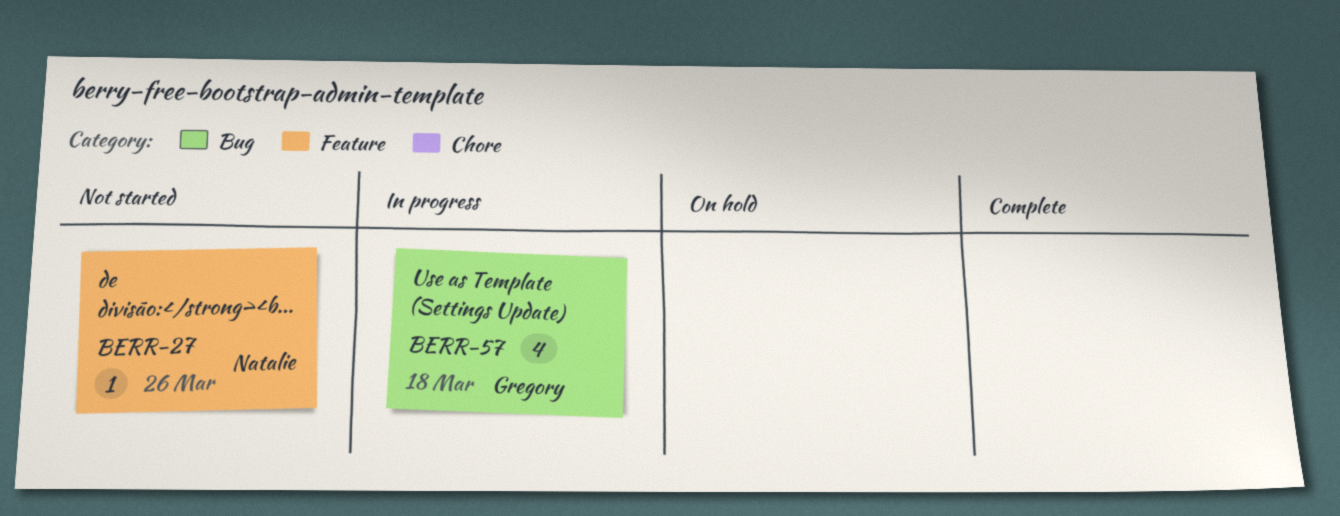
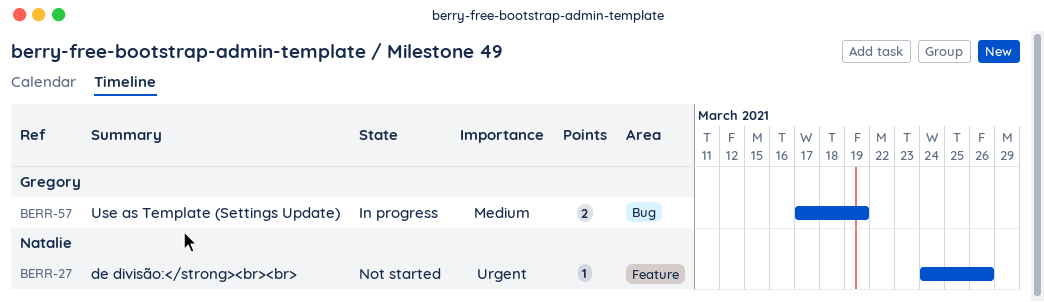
BERR-57, estimate: 4 -> 2
BERR-57, due: Mar 18 -> Mar 19

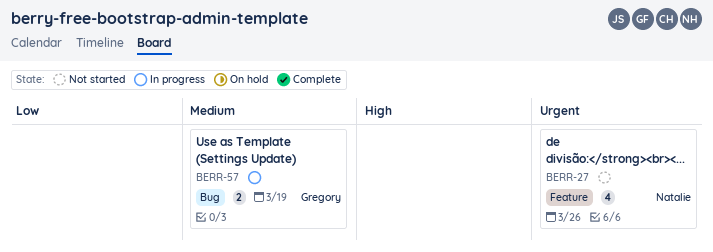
BERR-27, estimate: 1 -> 4

